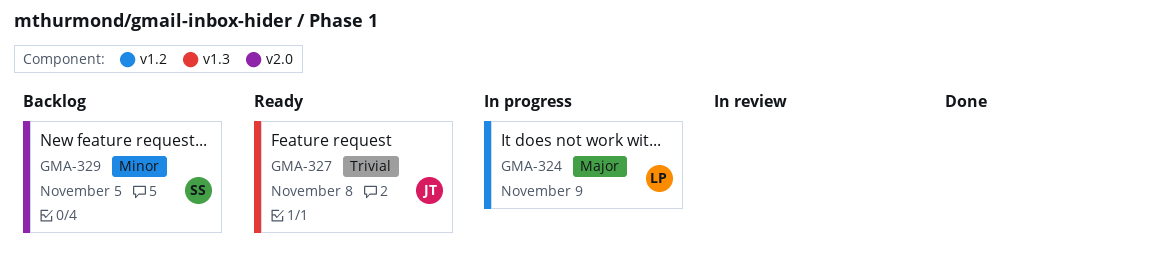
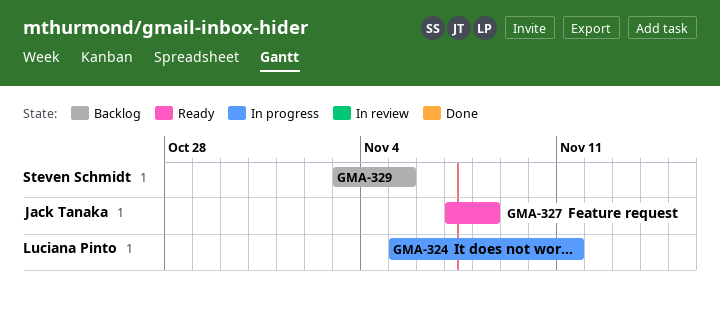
GMA-324, due: Nov 9 -> Nov 11

